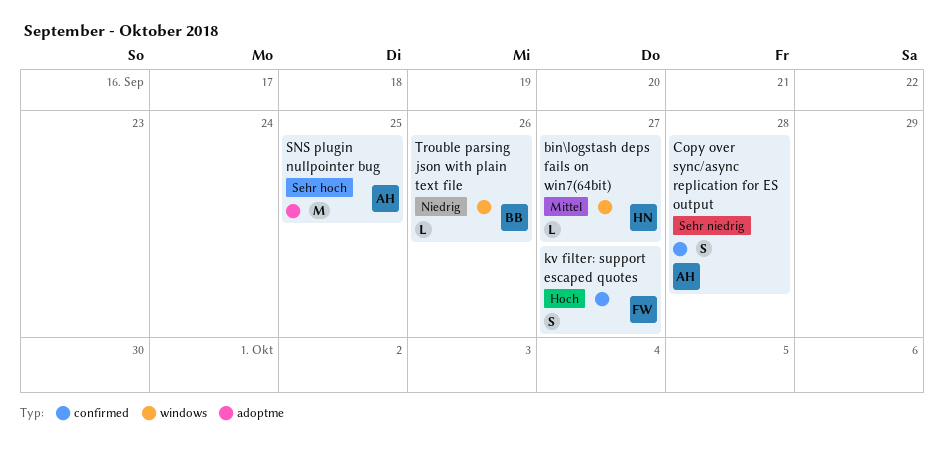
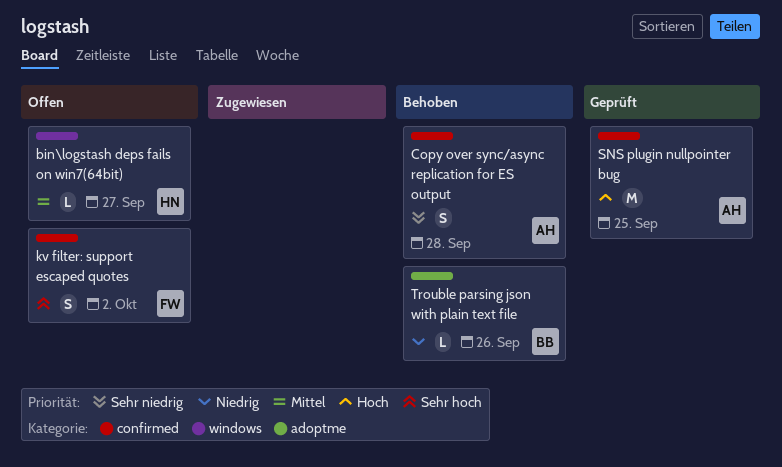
kv filter: support escaped quotes, priority: Hoch -> Sehr hoch
kv filter: support escaped quotes, due: Sep 27 -> Oct 2
SNS plugin nullpointer bug, priority: Sehr hoch -> Hoch
SNS plugin nullpointer bug, label: adoptme -> confirmed
Trouble parsing json with plain text file, label: windows -> adoptme

